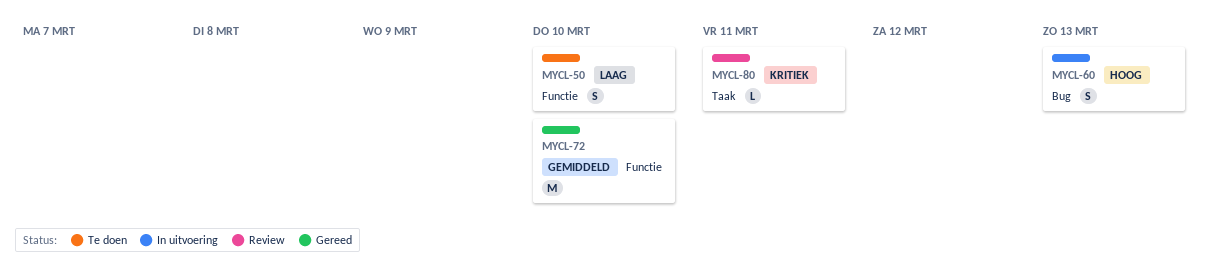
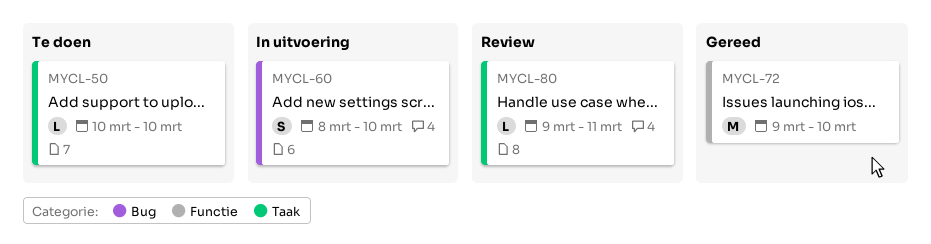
MYCL-50, label: Functie -> Taak
MYCL-50, estimate: S -> L
MYCL-60, due: Mar 13 -> Mar 10

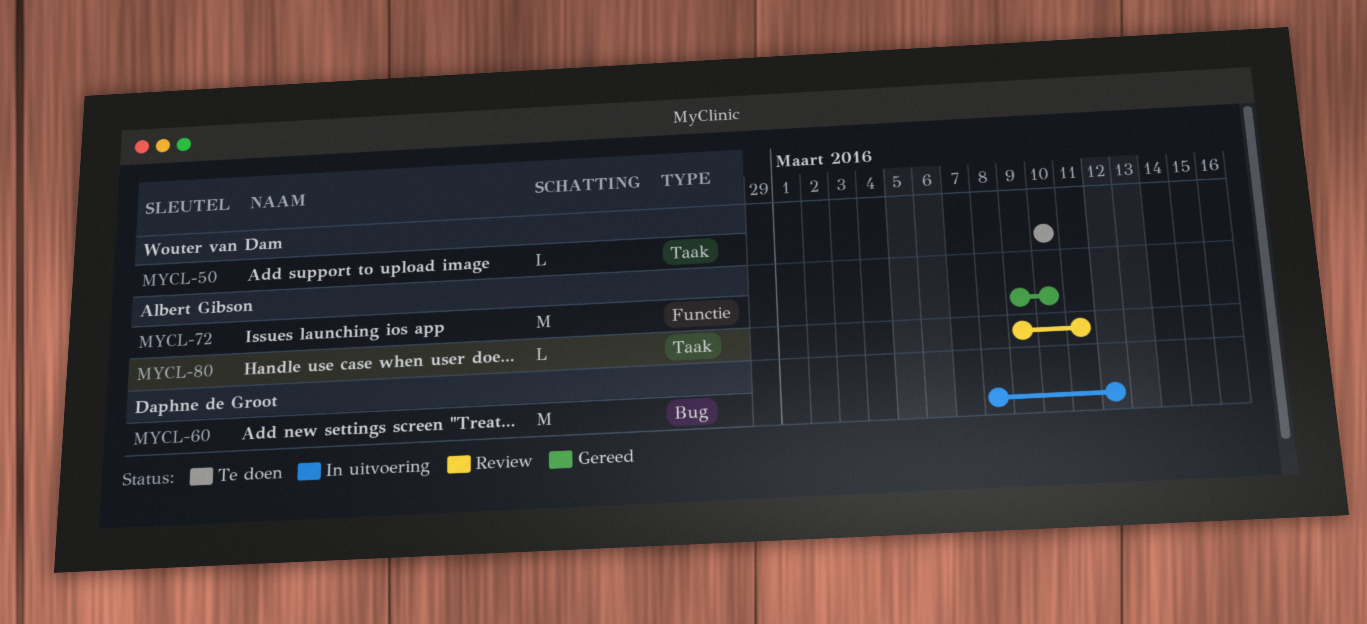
MYCL-60, estimate: S -> M
MYCL-60, due: Mar 10 -> Mar 12

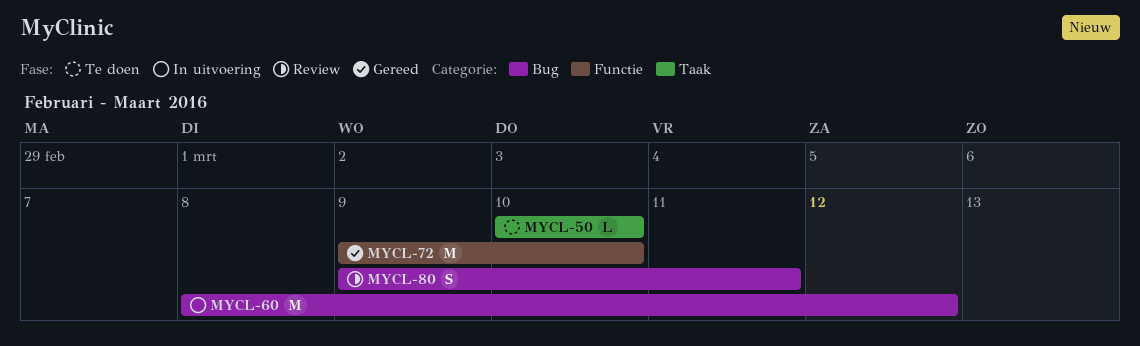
MYCL-80, label: Taak -> Bug
MYCL-80, estimate: L -> S

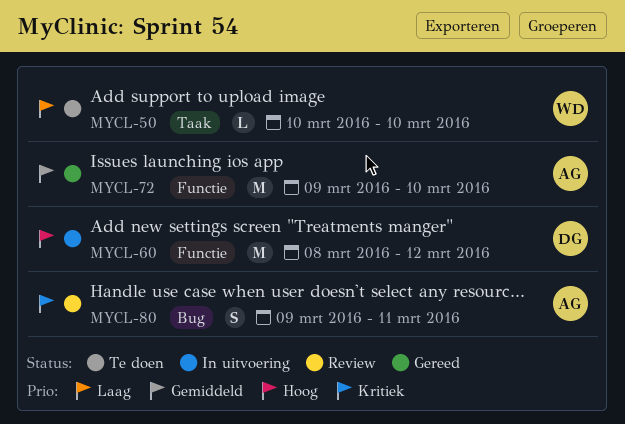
MYCL-60, label: Bug -> Functie

